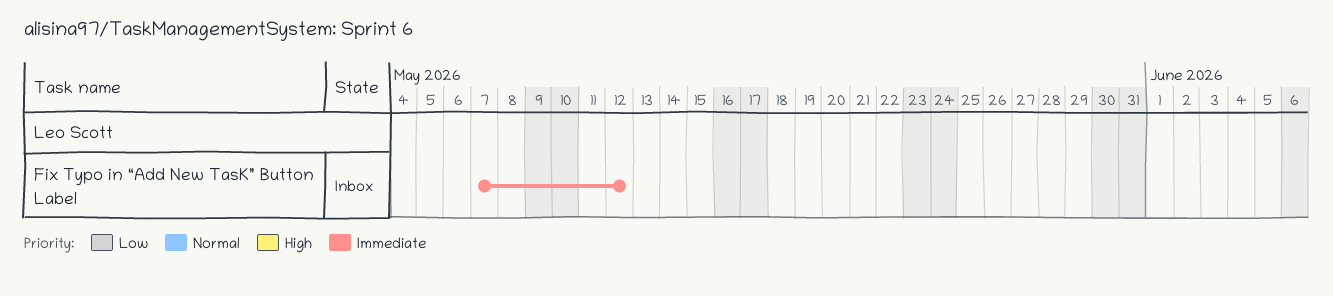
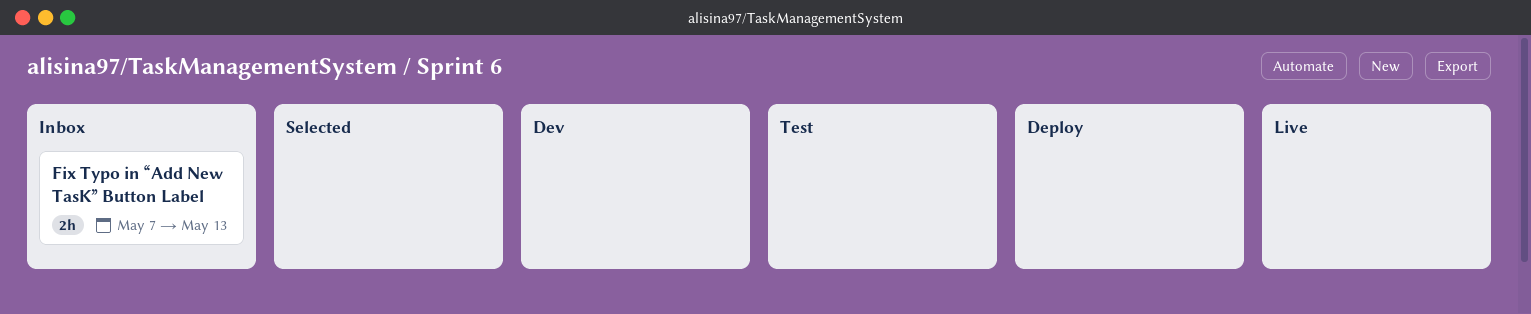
Fix Typo in “Add New TasK” Button Label, due: May 12 -> May 13

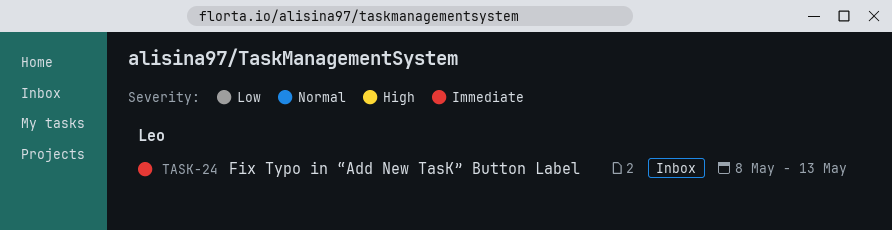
Fix Typo in “Add New TasK” Button Label, start: May 7 -> May 8

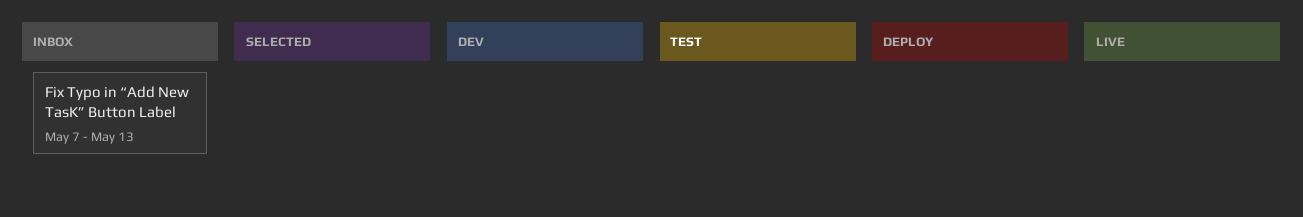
Fix Typo in “Add New TasK” Button Label, start: May 8 -> May 7

